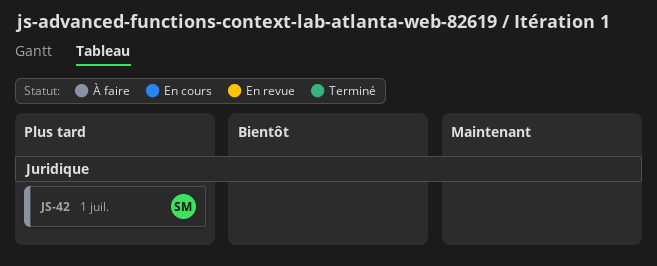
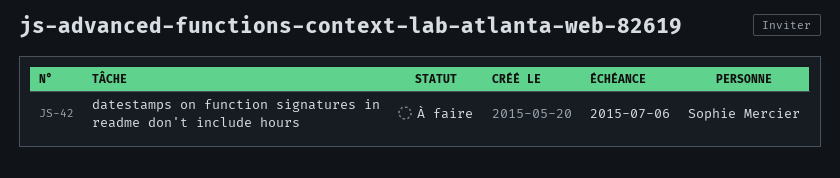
JS-42, due: Jul 1 -> Jul 6

